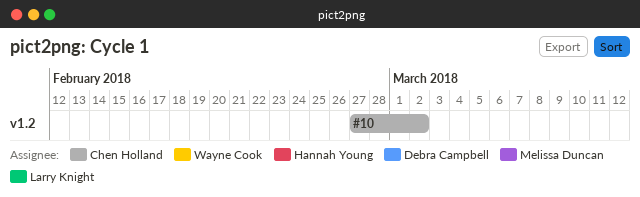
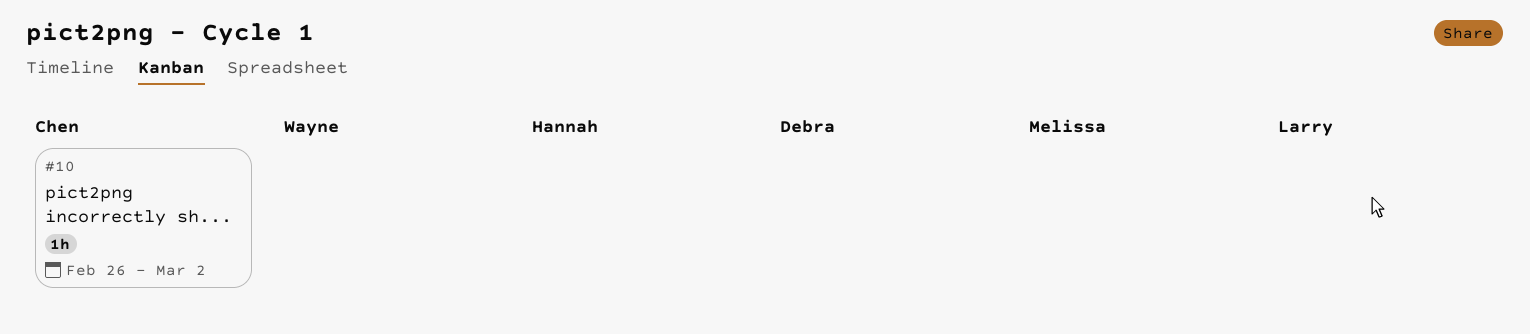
#10, start: Feb 27 -> Feb 26

